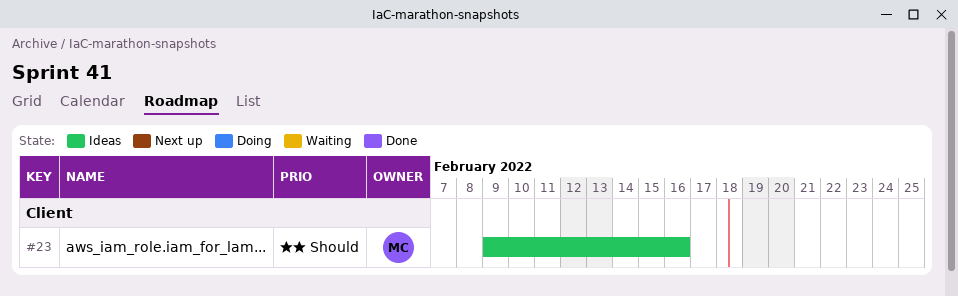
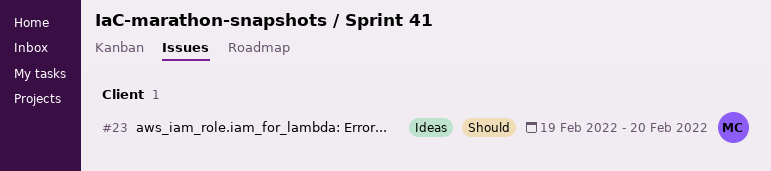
#23, start: Feb 9 -> Feb 19
#23, due: Feb 16 -> Feb 20

